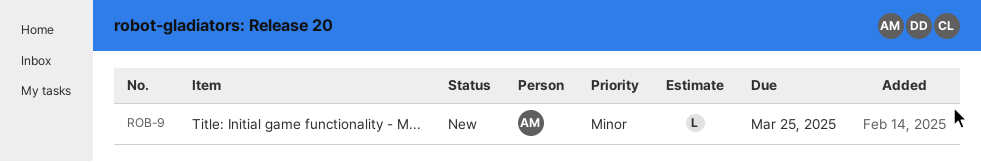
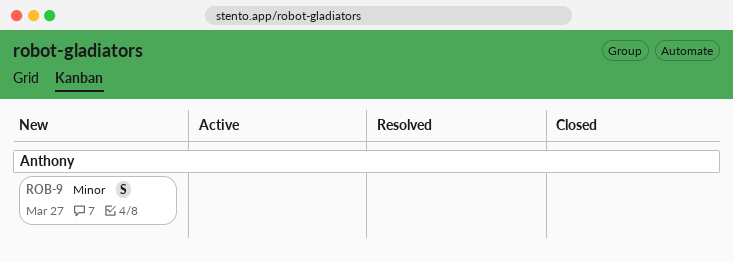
ROB-9, estimate: L -> S
ROB-9, due: Mar 25 -> Mar 27

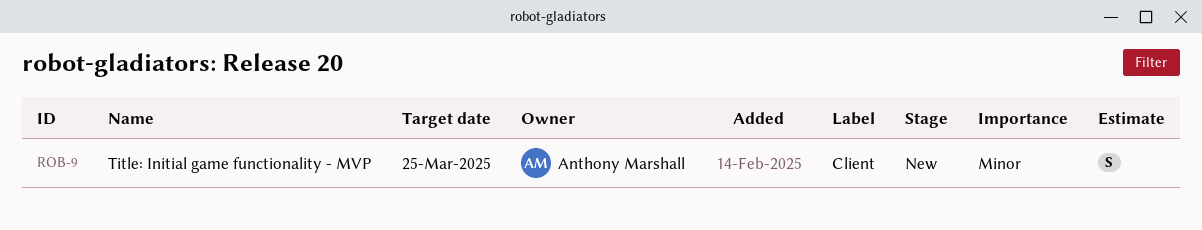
ROB-9, due: Mar 27 -> Mar 25

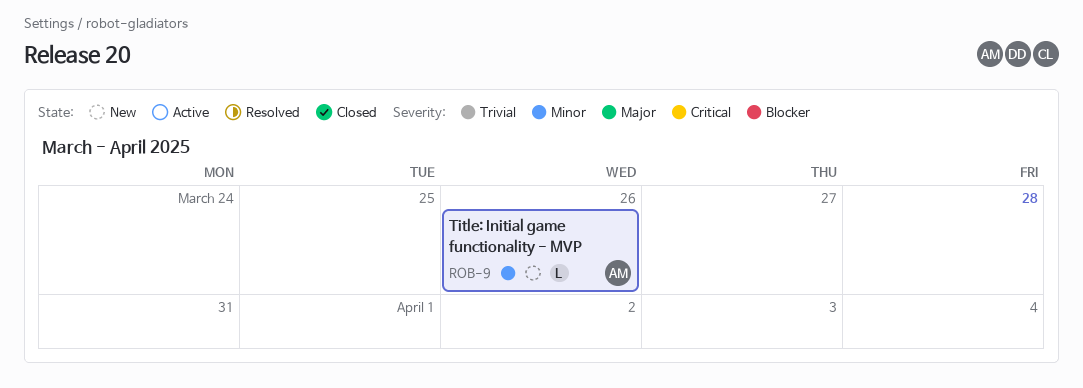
ROB-9, estimate: S -> L
ROB-9, due: Mar 25 -> Mar 26

